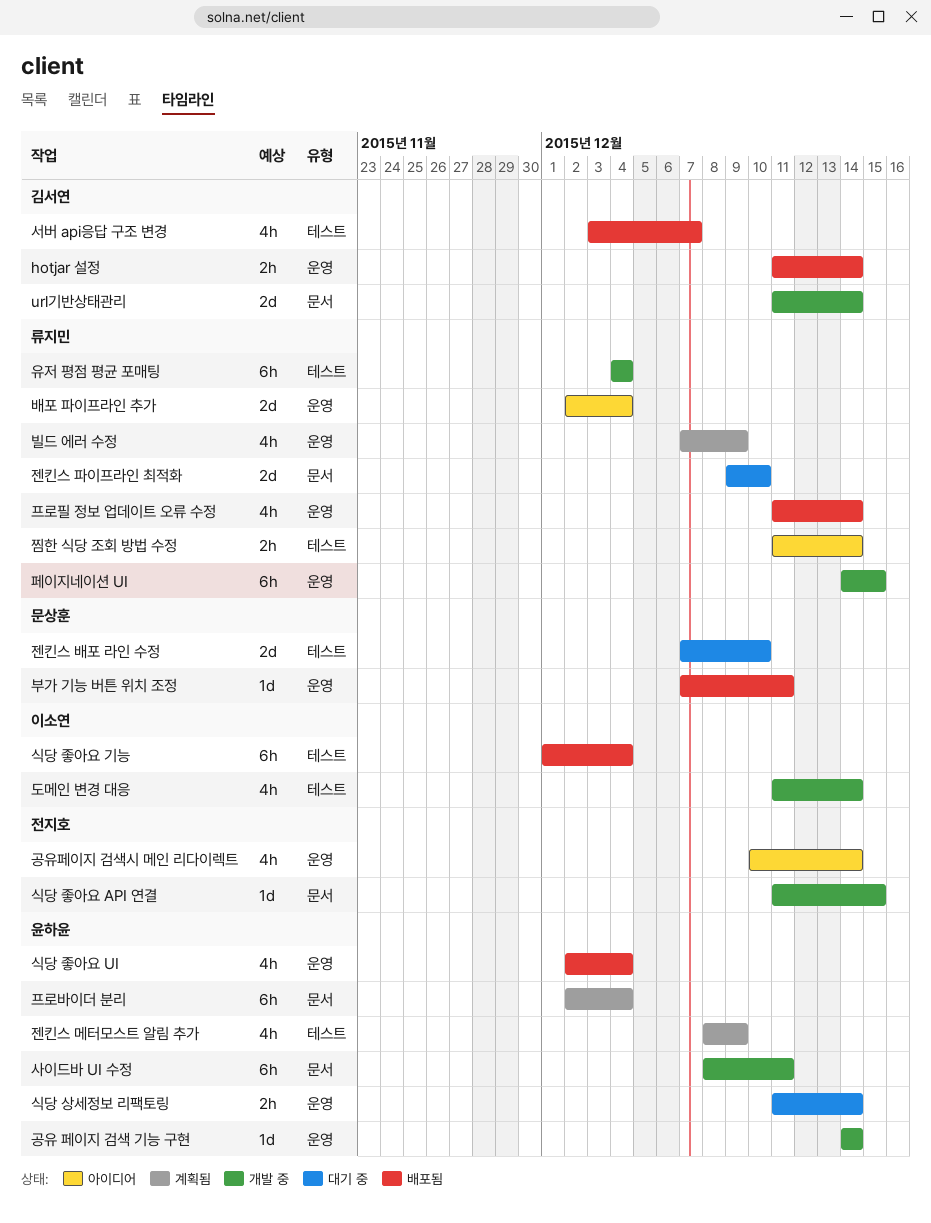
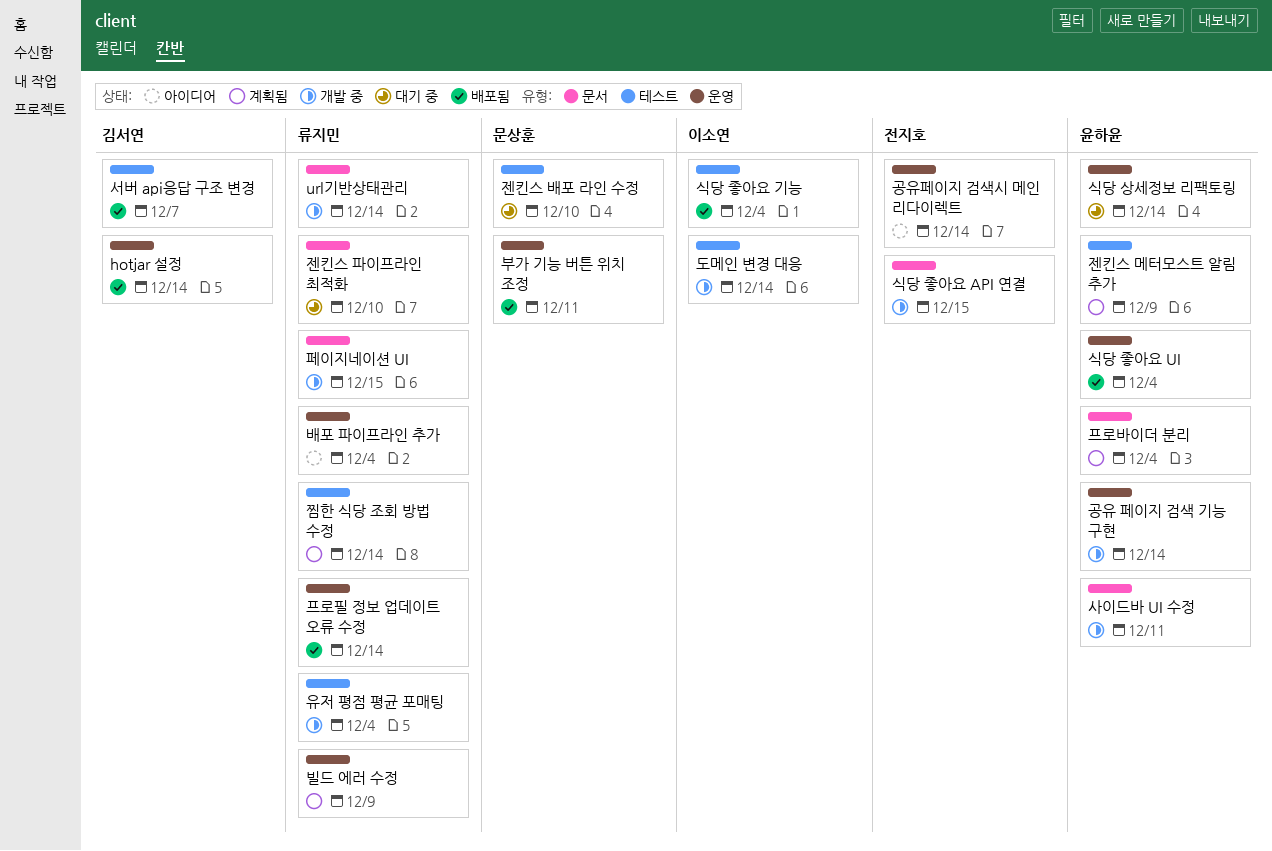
url기반상태관리, owner: 김서연 -> 류지민
찜한 식당 조회 방법 수정, status: 아이디어 -> 계획됨
페이지네이션 UI, label: 운영 -> 문서

